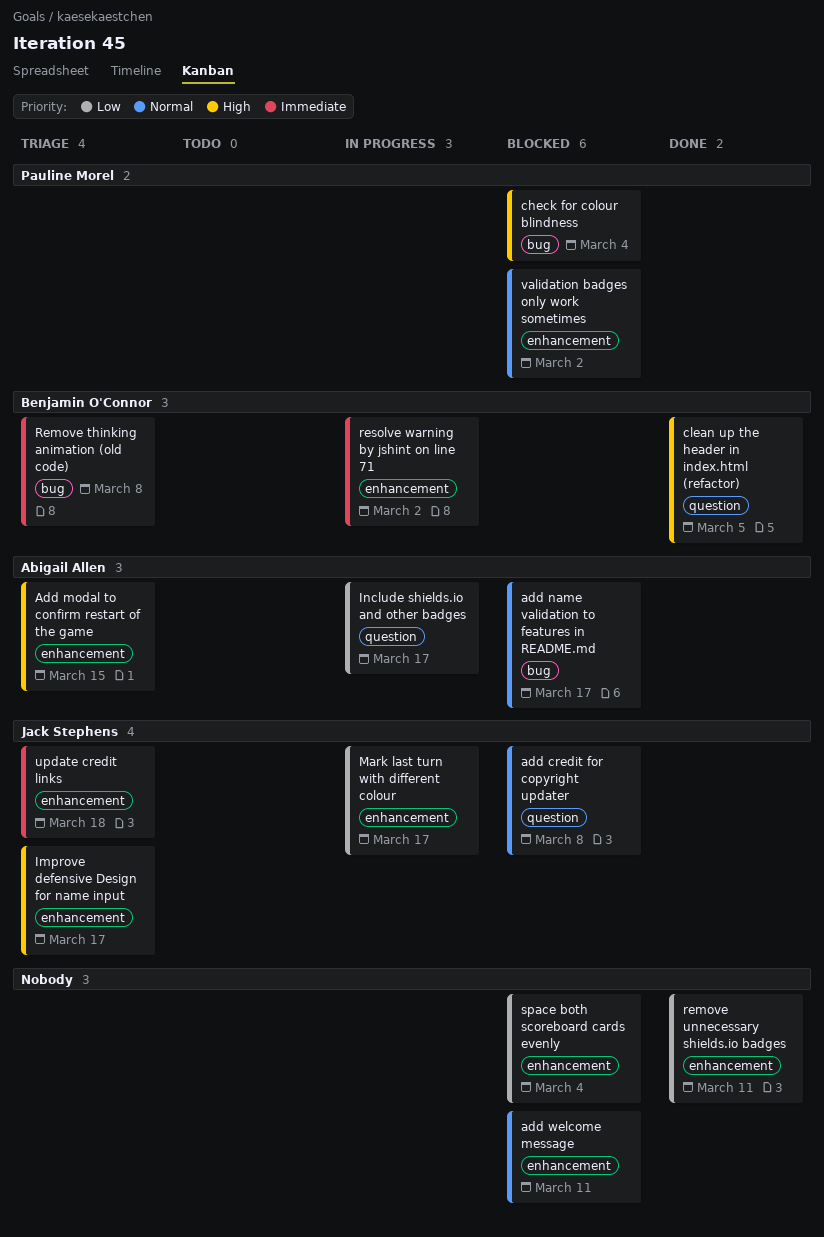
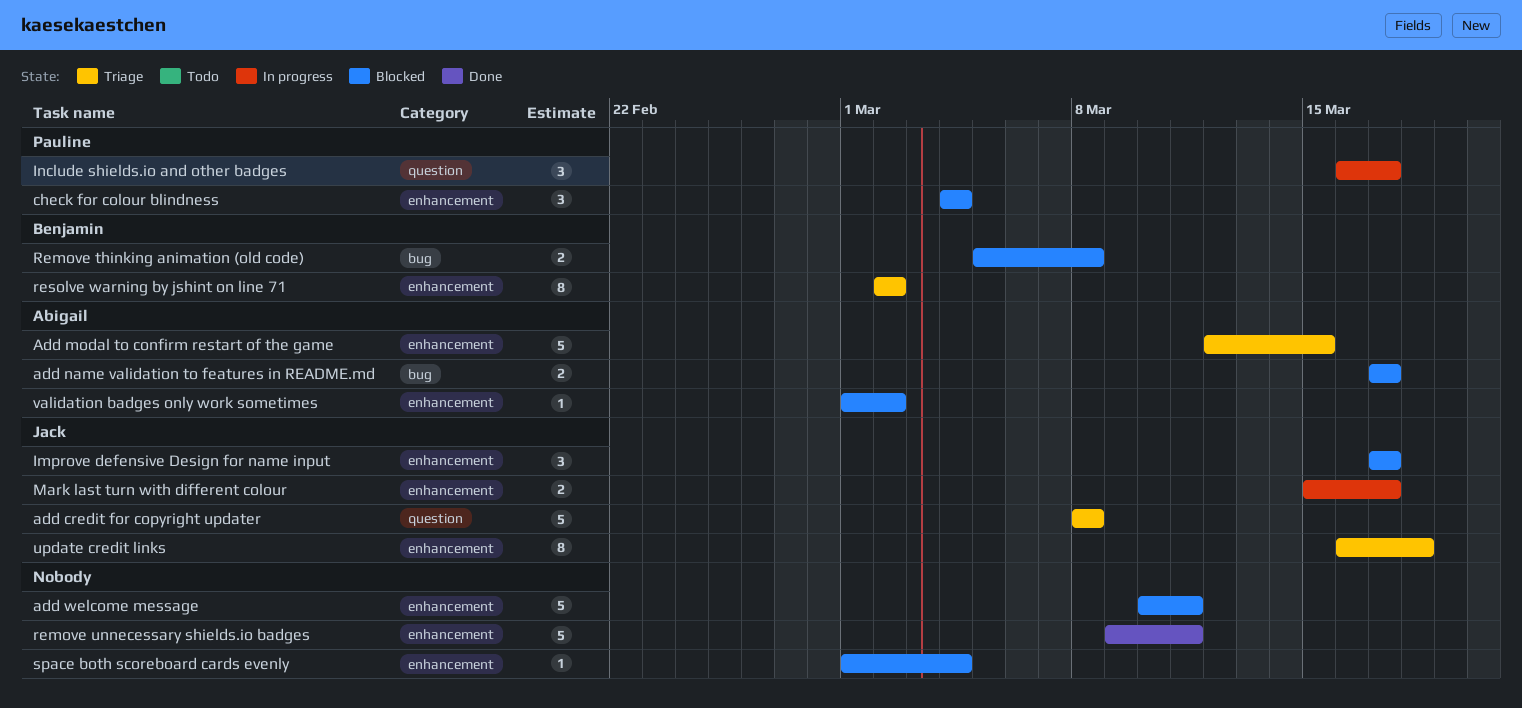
add credit for copyright updater, status: Blocked -> Triage
check for colour blindness, label: bug -> enhancement
clean up the header in index.html (refactor): present -> none
Improve defensive Design for name input, status: Triage -> Blocked
Include shields.io and other badges, owner: Abigail Allen -> Pauline Morel
Remove thinking animation (old code), status: Triage -> Blocked
resolve warning by jshint on line 71, status: In progress -> Triage
validation badges only work sometimes, owner: Pauline Morel -> Abigail Allen

